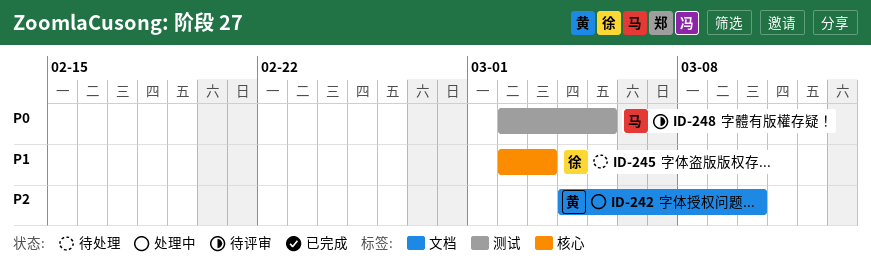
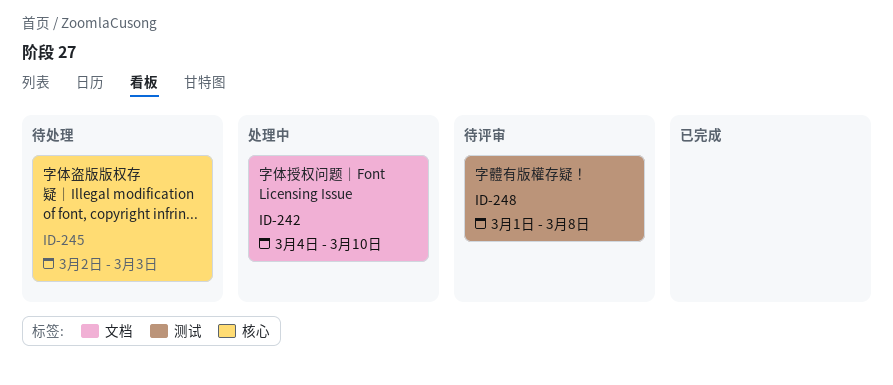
ID-248, start: Mar 2 -> Mar 1
ID-248, due: Mar 5 -> Mar 8

